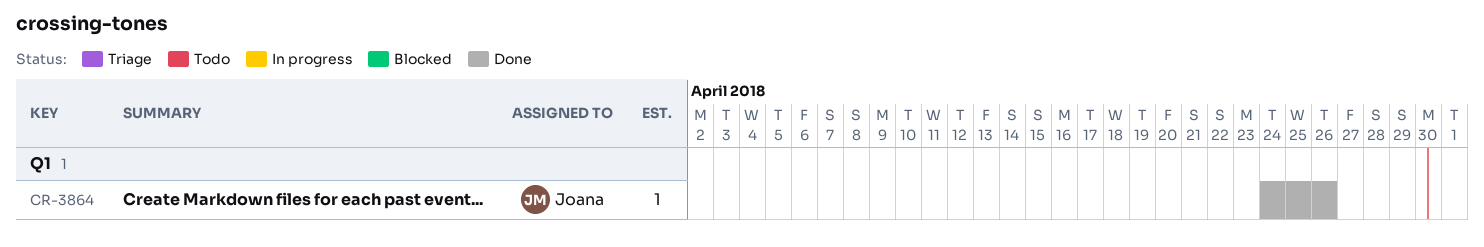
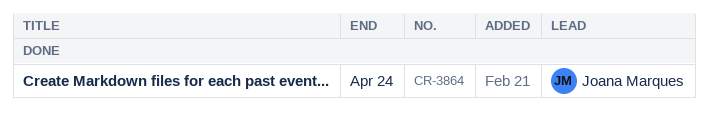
CR-3864, due: Apr 26 -> Apr 24

